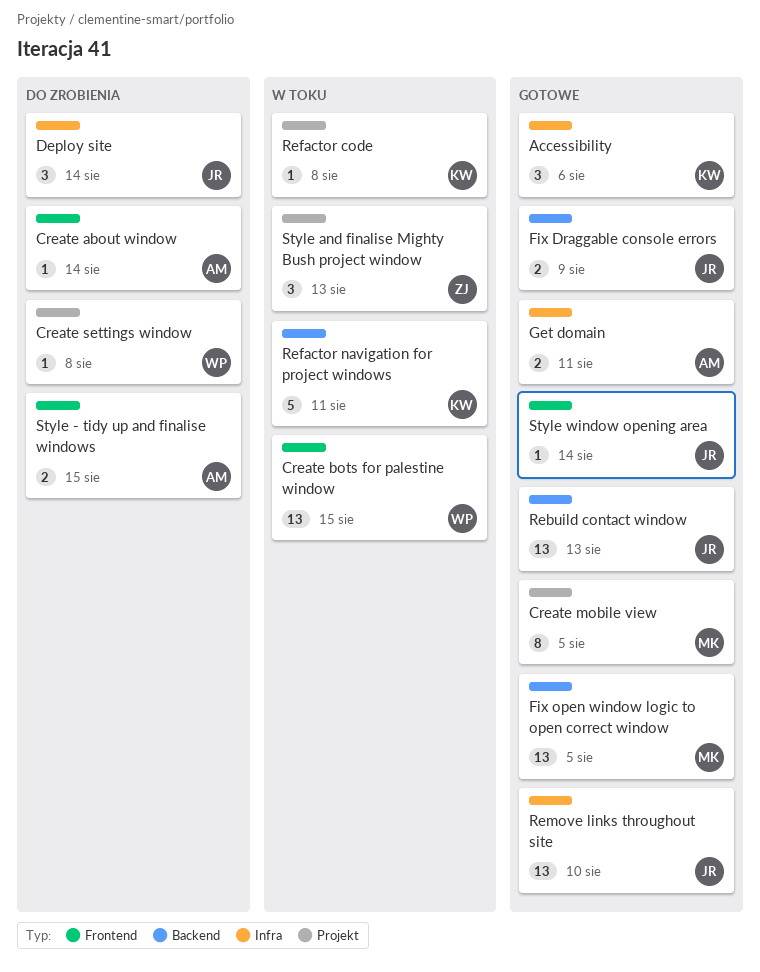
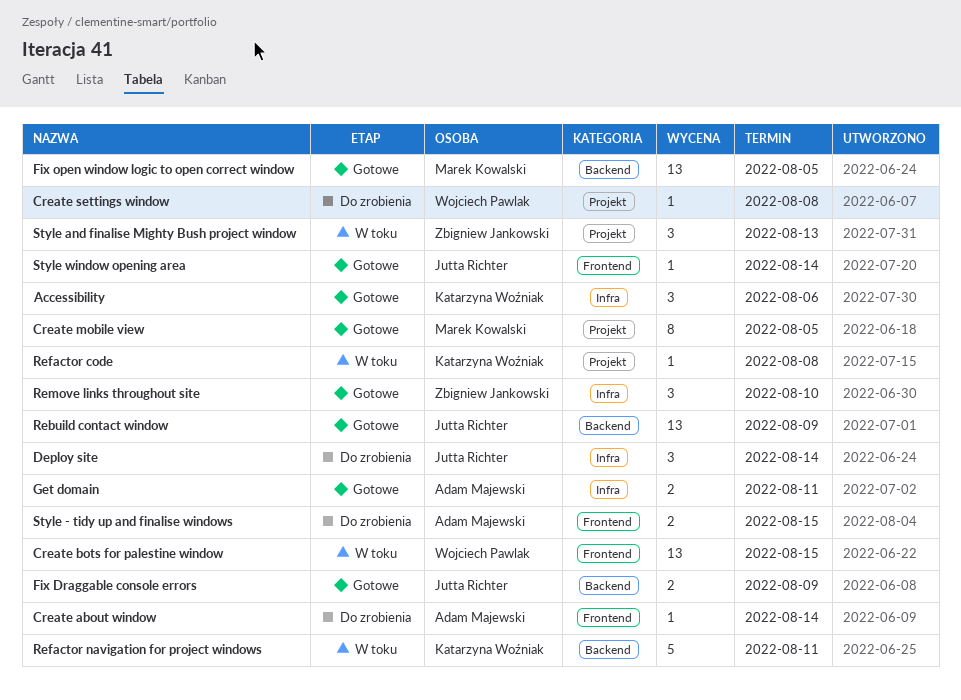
Rebuild contact window, due: Aug 13 -> Aug 9
Remove links throughout site, owner: Jutta Richter -> Zbigniew Jankowski
Remove links throughout site, estimate: 13 -> 3

